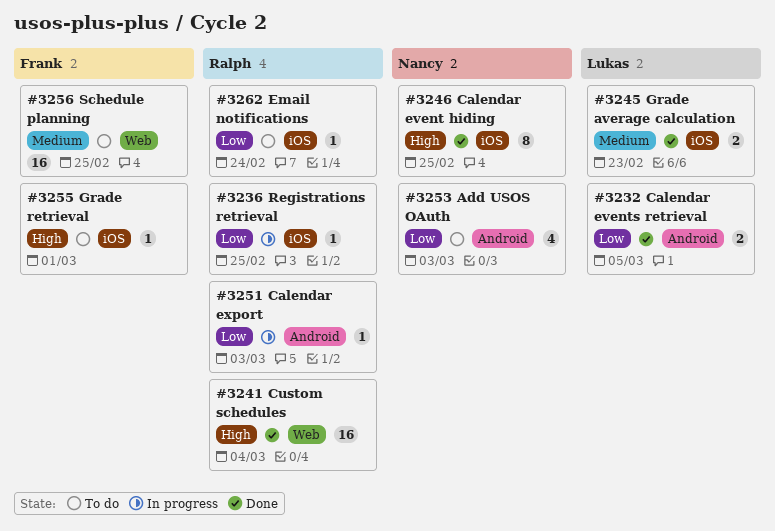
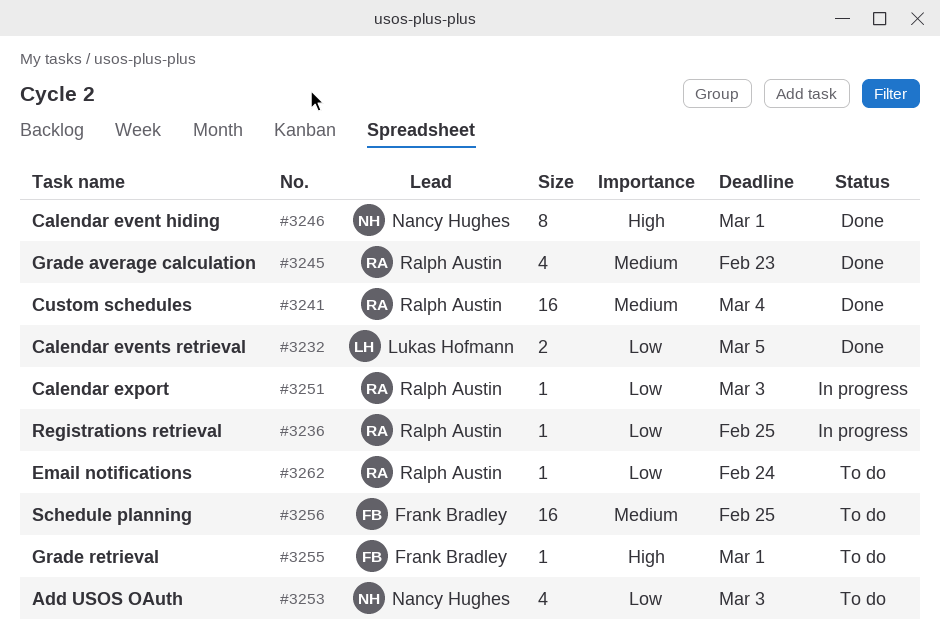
#3241, priority: High -> Medium
#3245, owner: Lukas Hofmann -> Ralph Austin
#3245, estimate: 2 -> 4
#3246, due: Feb 25 -> Mar 1

